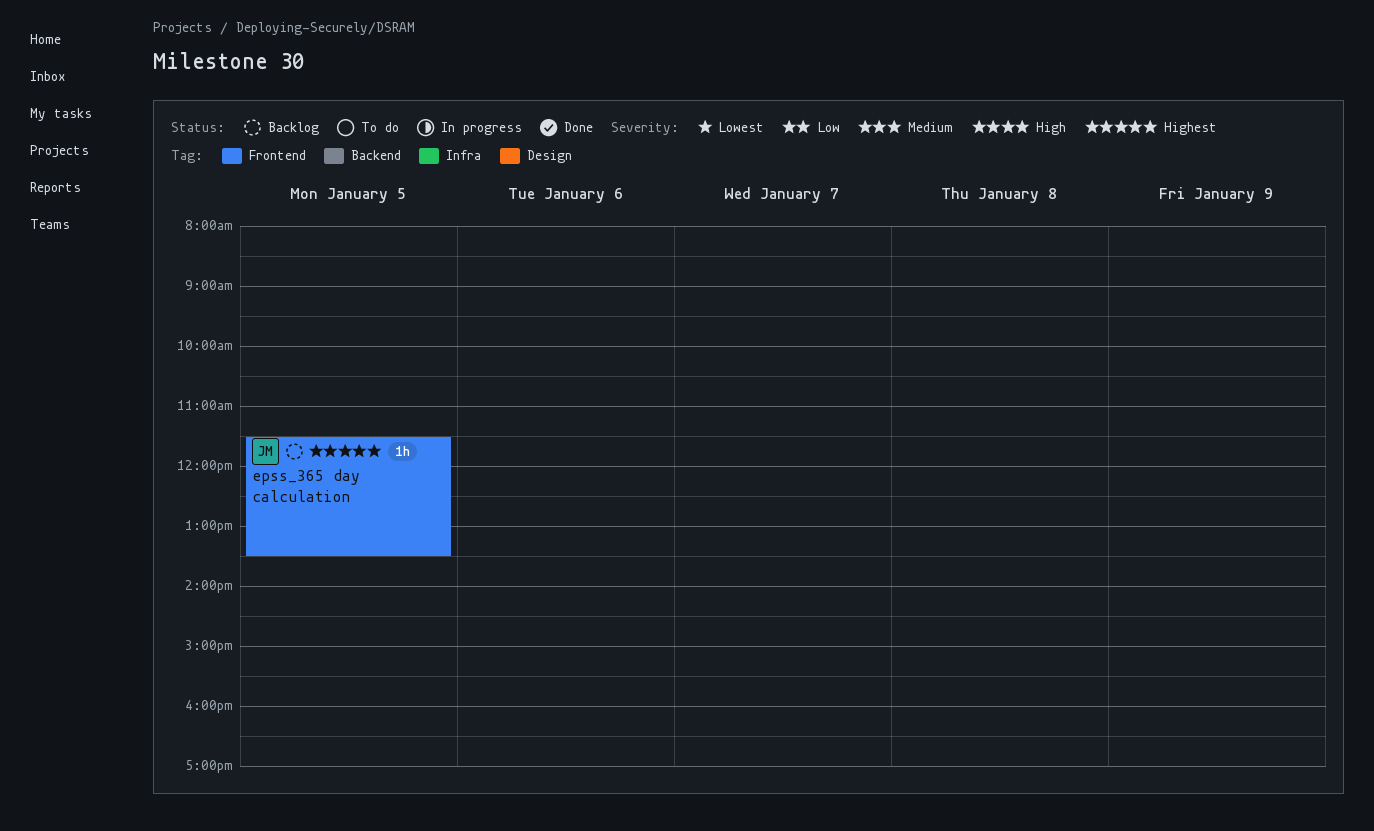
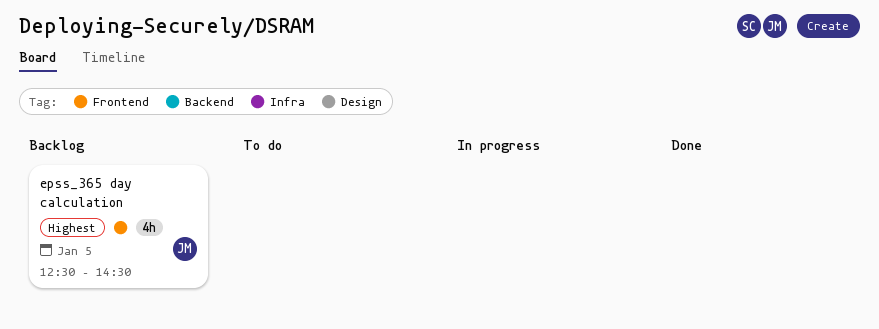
epss_365 day calculation, estimate: 1h -> 4h
epss_365 day calculation, begins: 11:30 -> 12:30
epss_365 day calculation, ends: 13:30 -> 14:30

